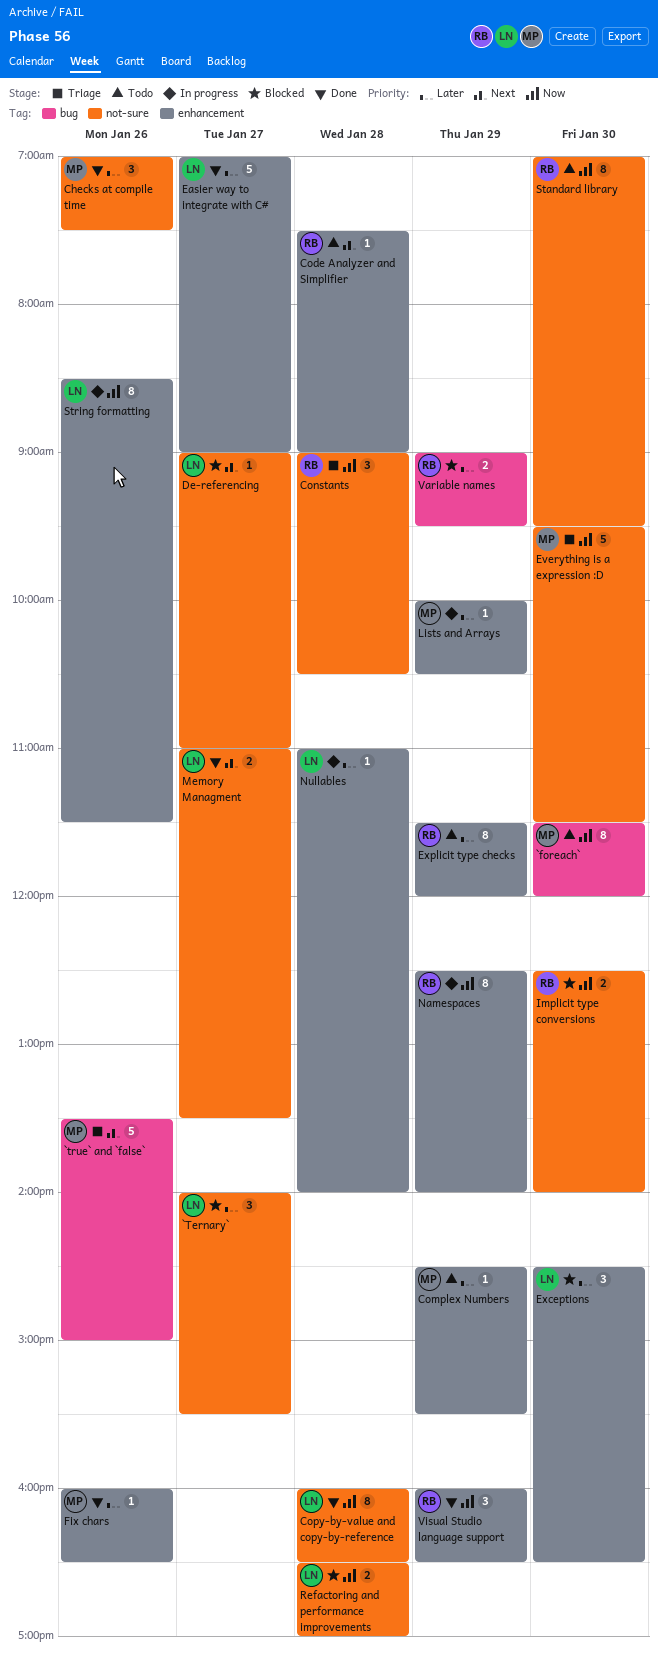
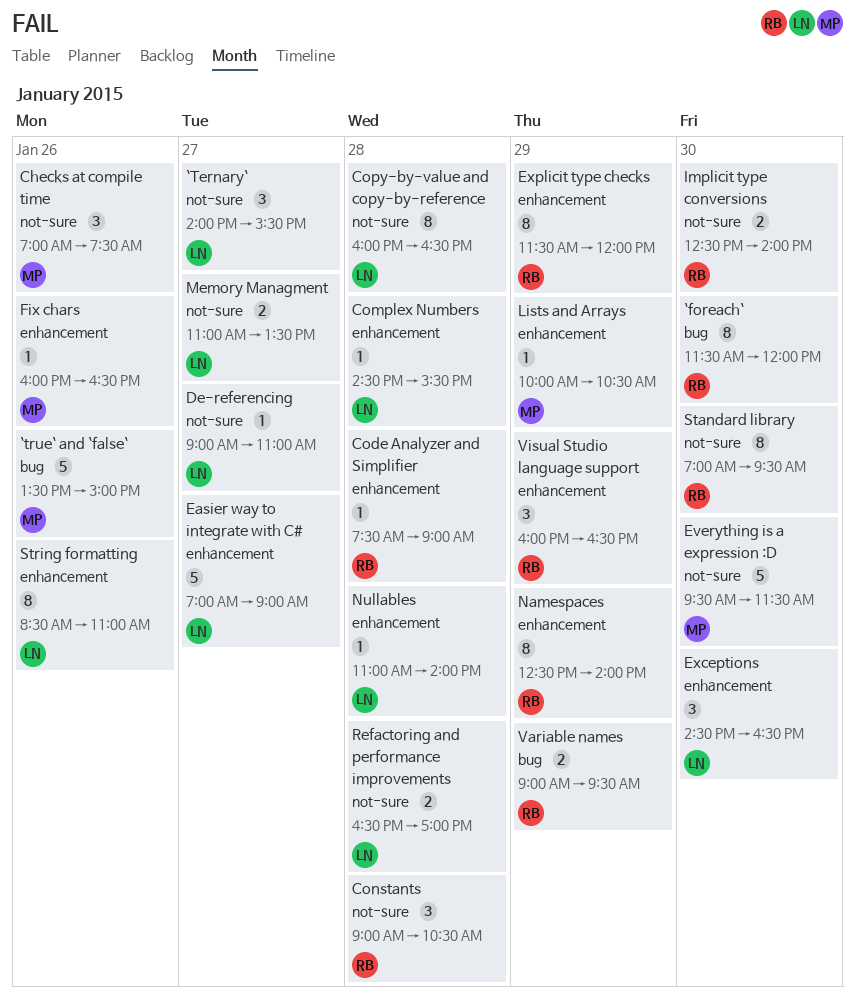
`foreach`, owner: MP -> RB
Complex Numbers, owner: MP -> LN
Complex Numbers, day: Jan 29 -> Jan 28
String formatting, ends: 11:30 -> 11:00

